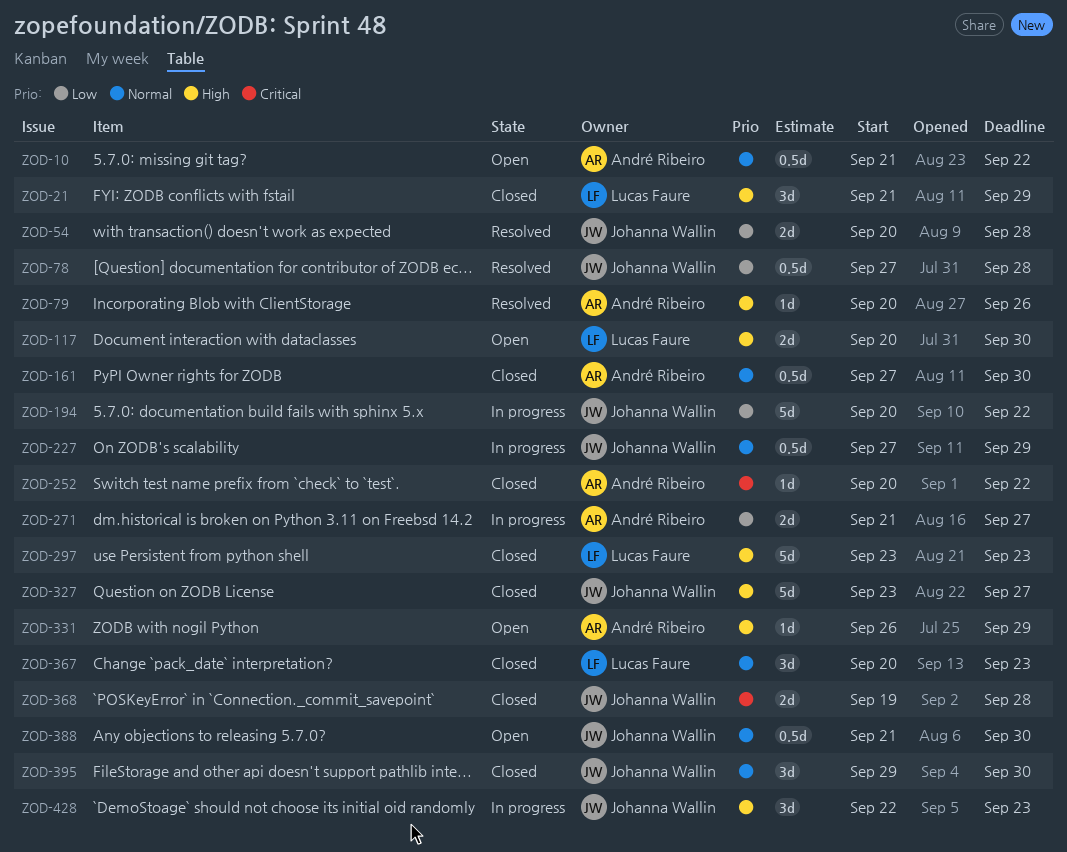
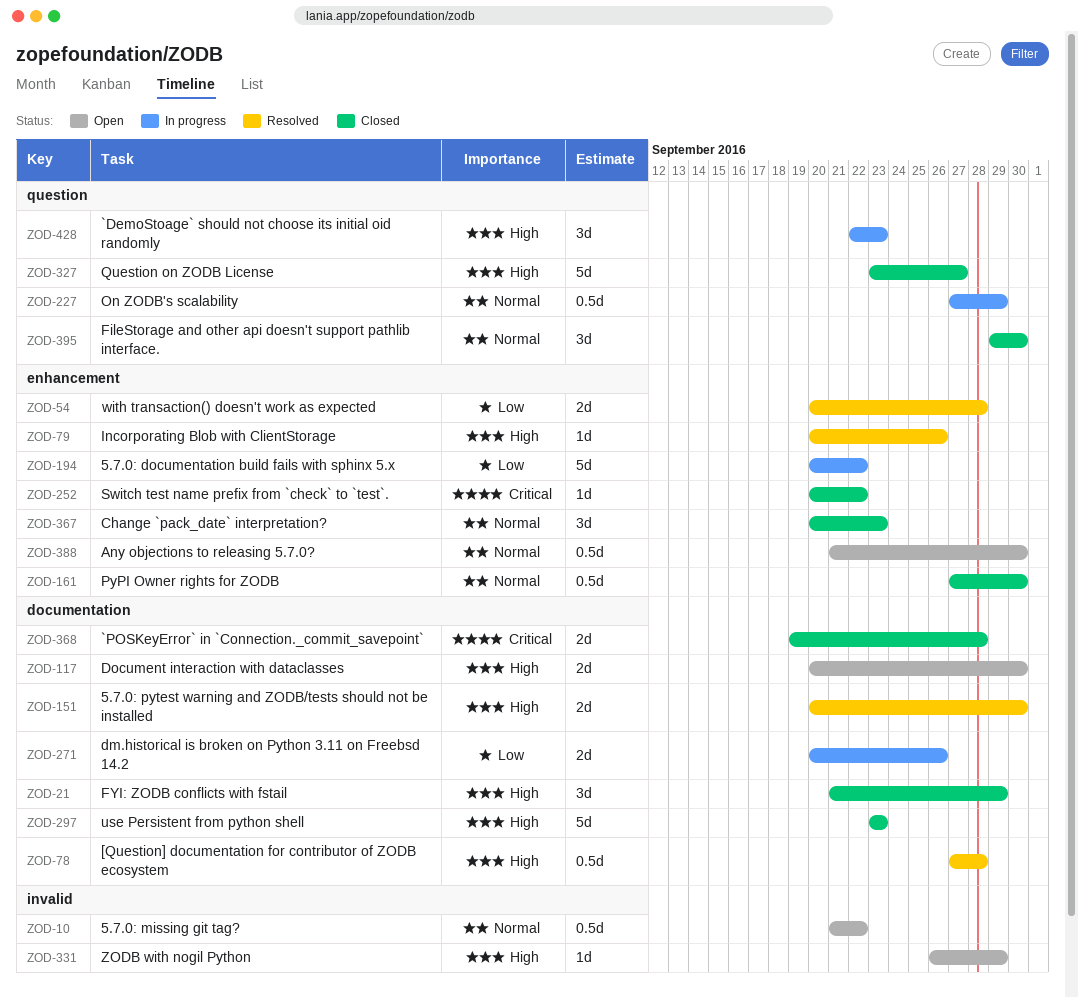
ZOD-78, priority: Low -> High
ZOD-151: none -> present
ZOD-271, start: Sep 21 -> Sep 20
ZOD-271, due: Sep 27 -> Sep 26

